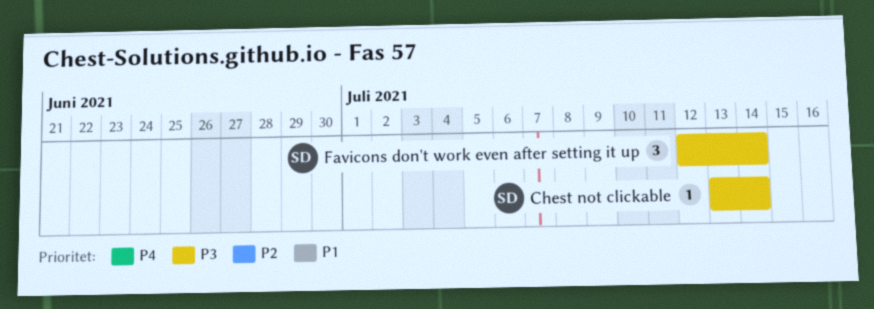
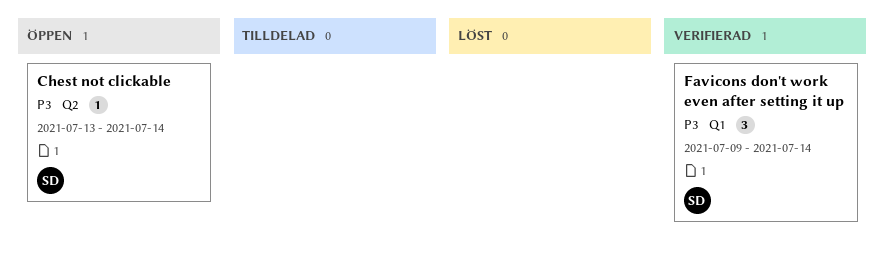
Favicons don't work even after setting it up, start: Jul 12 -> Jul 9

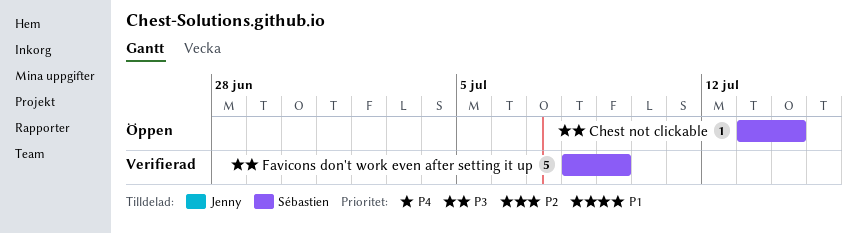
Favicons don't work even after setting it up, estimate: 3 -> 5
Favicons don't work even after setting it up, start: Jul 9 -> Jul 8
Favicons don't work even after setting it up, due: Jul 14 -> Jul 9

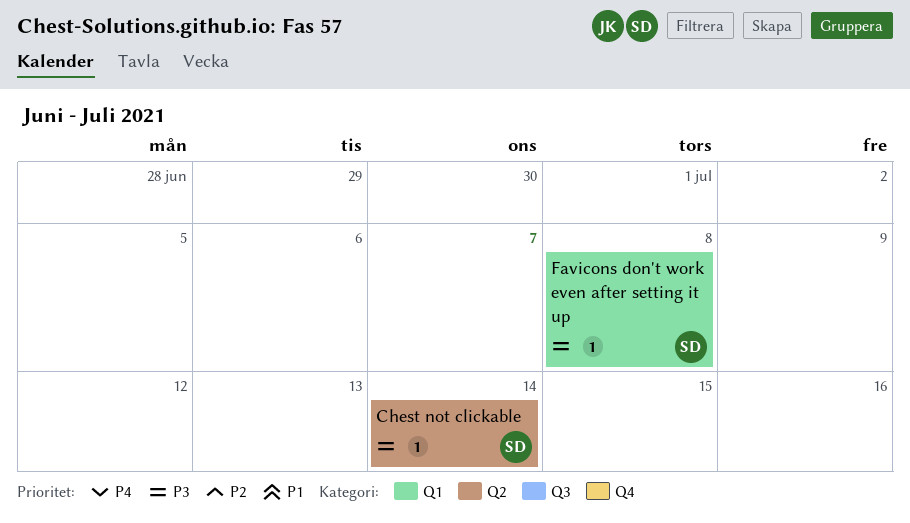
Favicons don't work even after setting it up, estimate: 5 -> 1
Favicons don't work even after setting it up, due: Jul 9 -> Jul 8

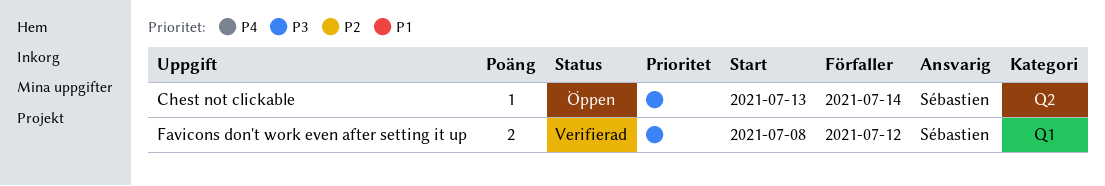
Favicons don't work even after setting it up, estimate: 1 -> 2
Favicons don't work even after setting it up, due: Jul 8 -> Jul 12

